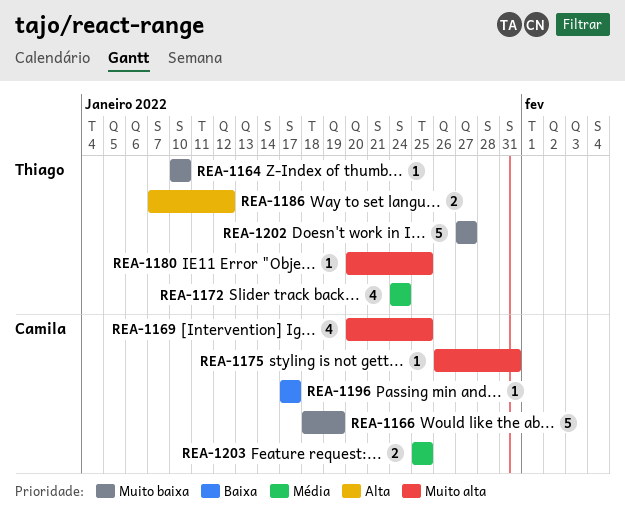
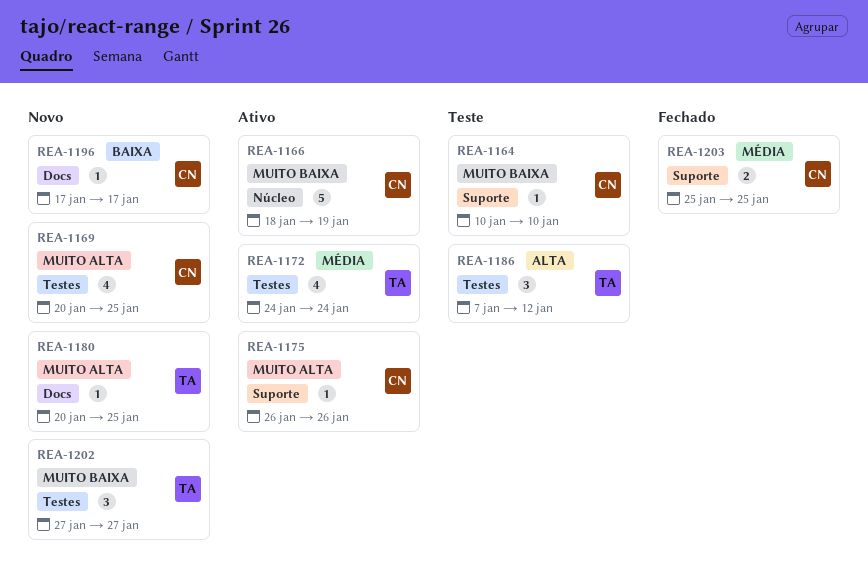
REA-1164, owner: Thiago -> Camila
REA-1175, due: Jan 31 -> Jan 26
REA-1186, estimate: 2 -> 3
REA-1202, estimate: 5 -> 3

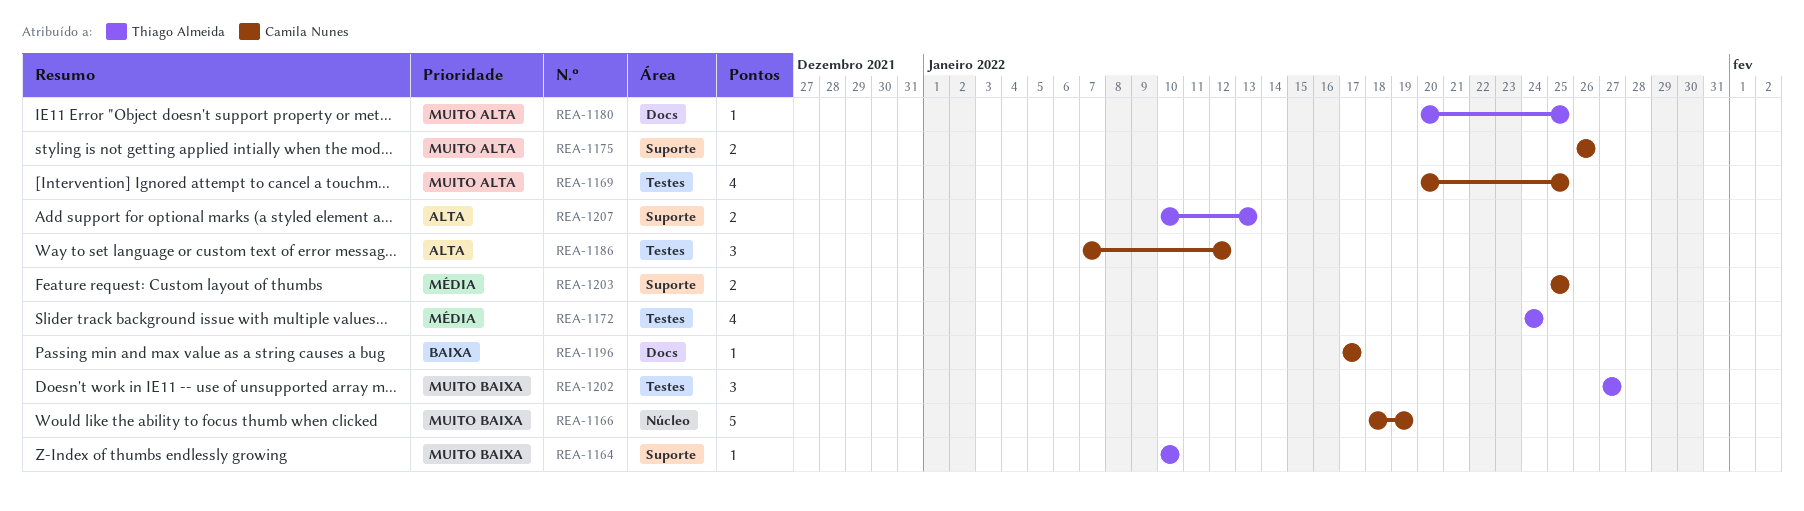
REA-1164, owner: Camila Nunes -> Thiago Almeida
REA-1175, estimate: 1 -> 2
REA-1186, owner: Thiago Almeida -> Camila Nunes
REA-1207: none -> present

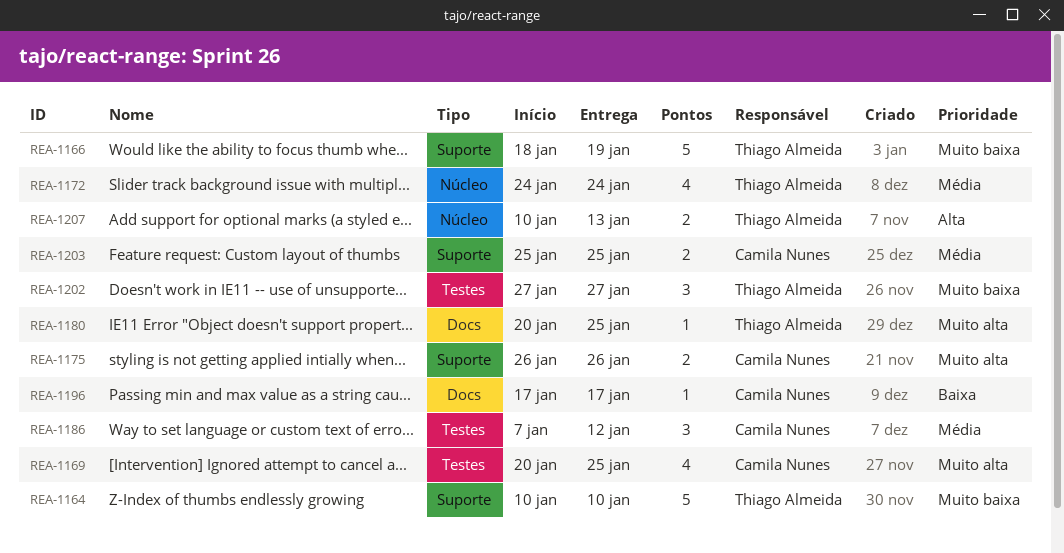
REA-1164, estimate: 1 -> 5
REA-1166, owner: Camila Nunes -> Thiago Almeida
REA-1166, label: Núcleo -> Suporte
REA-1172, label: Testes -> Núcleo
REA-1186, priority: Alta -> Média
REA-1207, label: Suporte -> Núcleo

